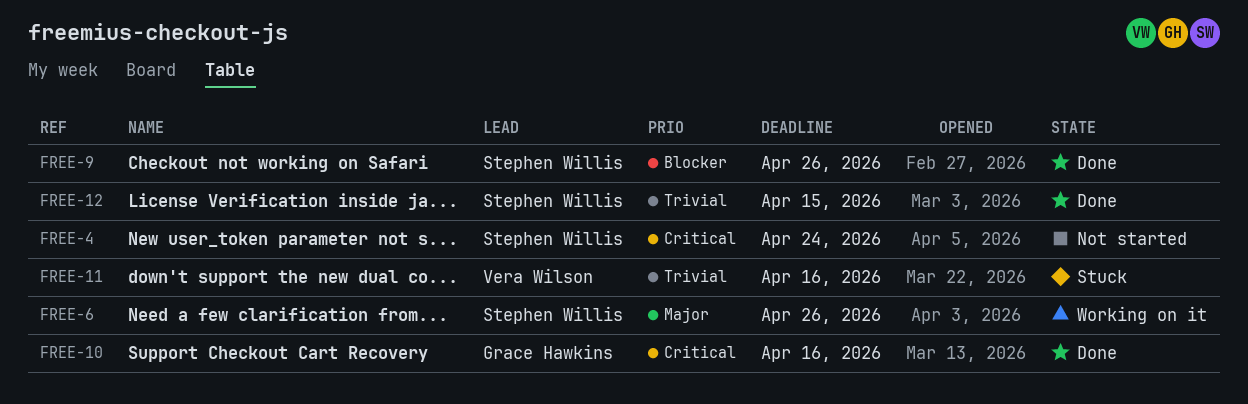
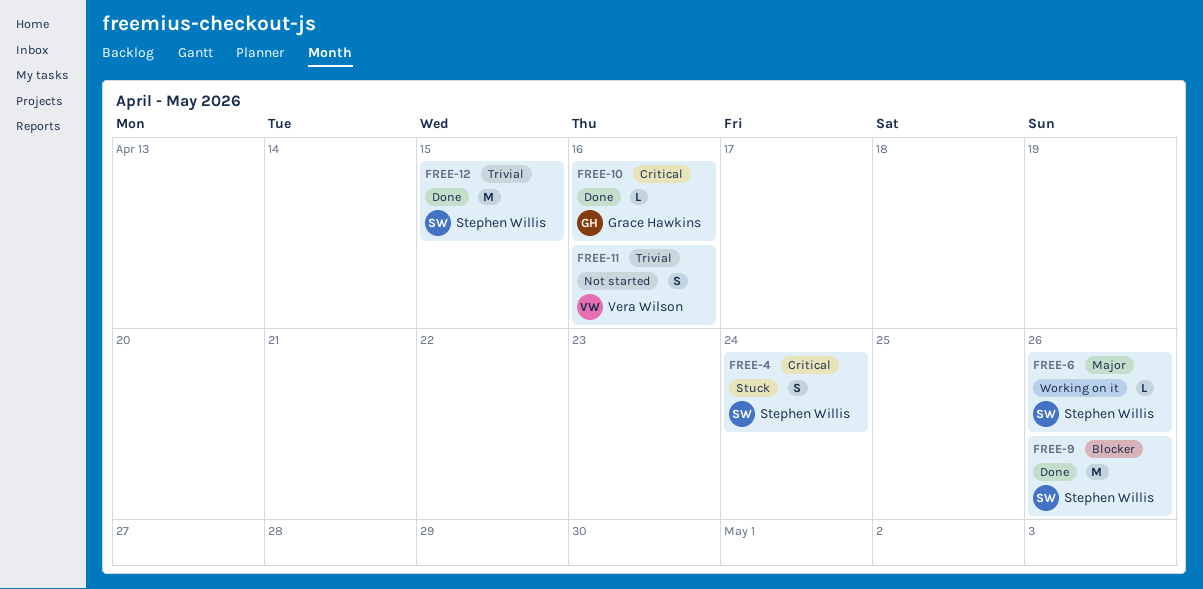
FREE-4, status: Not started -> Stuck
FREE-11, status: Stuck -> Not started

